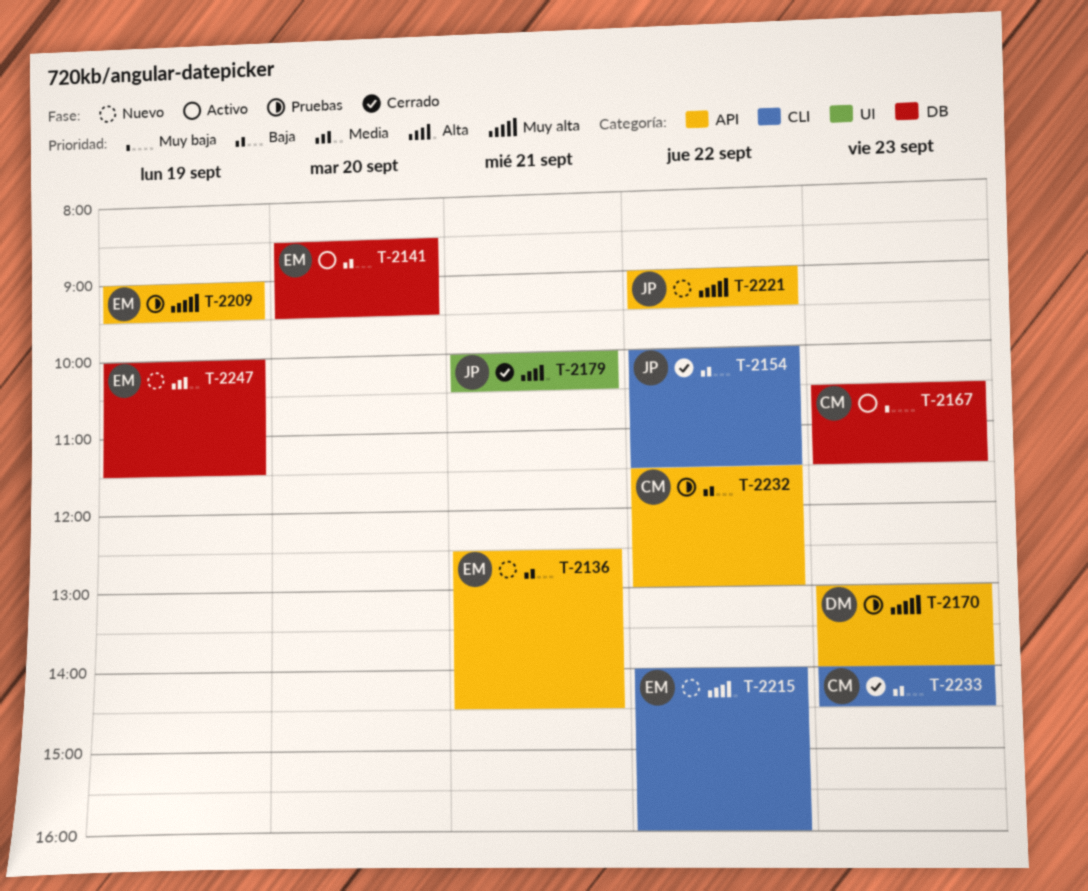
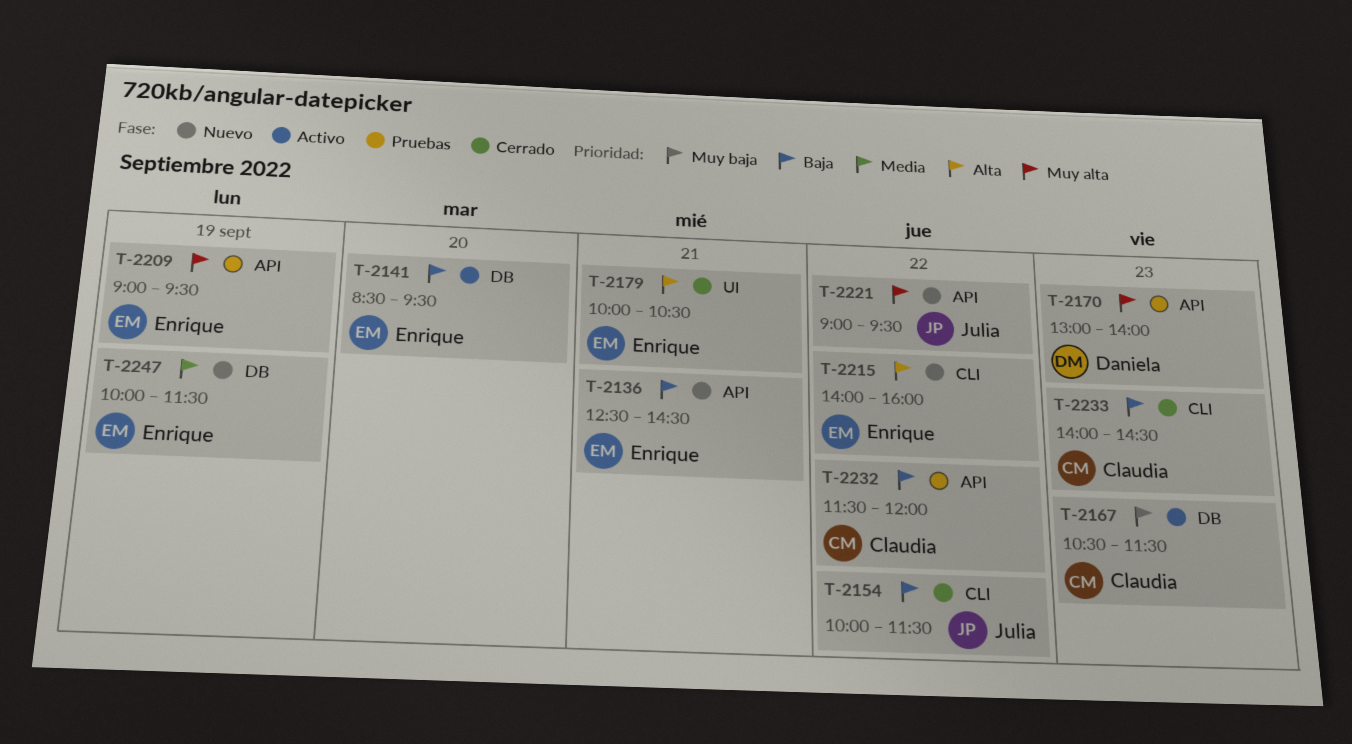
T-2179, owner: Julia -> Enrique
T-2232, ends: 13:00 -> 12:00

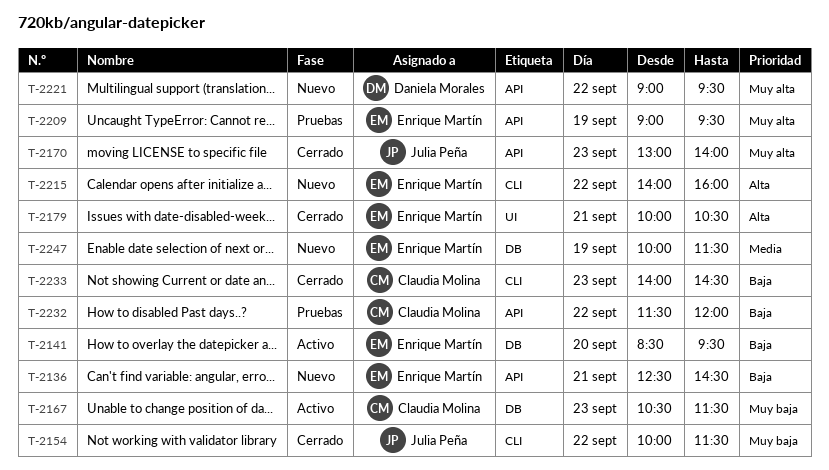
T-2154, priority: Baja -> Muy baja
T-2170, status: Pruebas -> Cerrado
T-2170, owner: Daniela Morales -> Julia Peña
T-2221, owner: Julia Peña -> Daniela Morales

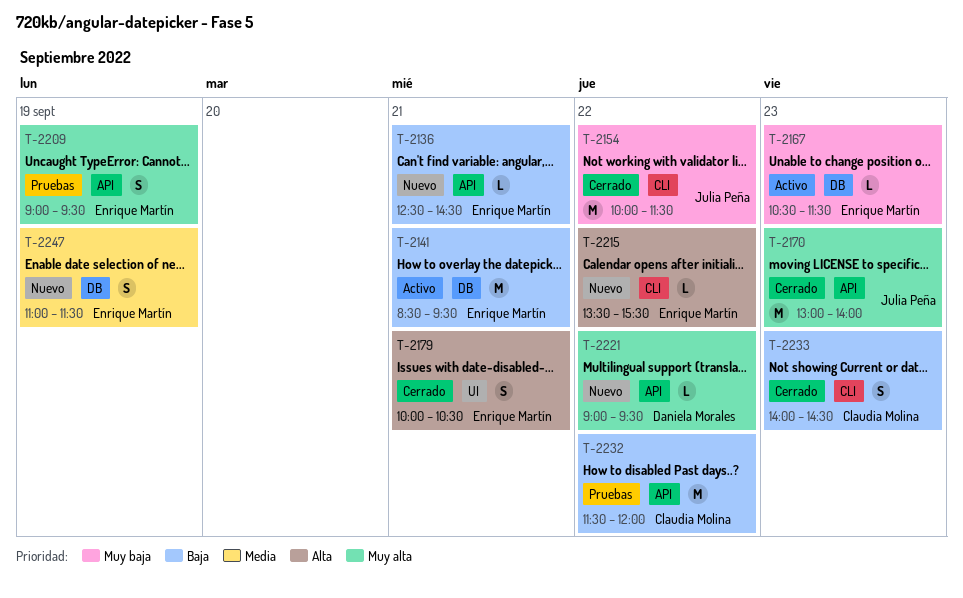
T-2141, day: Sep 20 -> Sep 21
T-2167, owner: Claudia Molina -> Enrique Martín
T-2215, begins: 14:00 -> 13:30
T-2215, ends: 16:00 -> 15:30
T-2247, begins: 10:00 -> 11:00

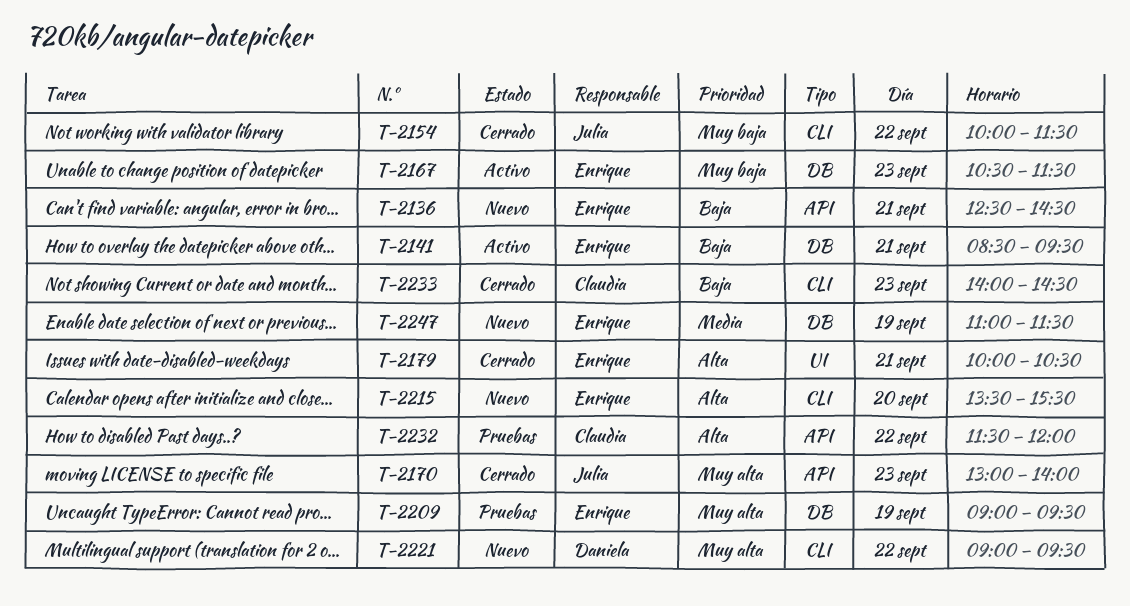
T-2209, label: API -> DB
T-2215, day: Sep 22 -> Sep 20
T-2221, label: API -> CLI
T-2232, priority: Baja -> Alta

